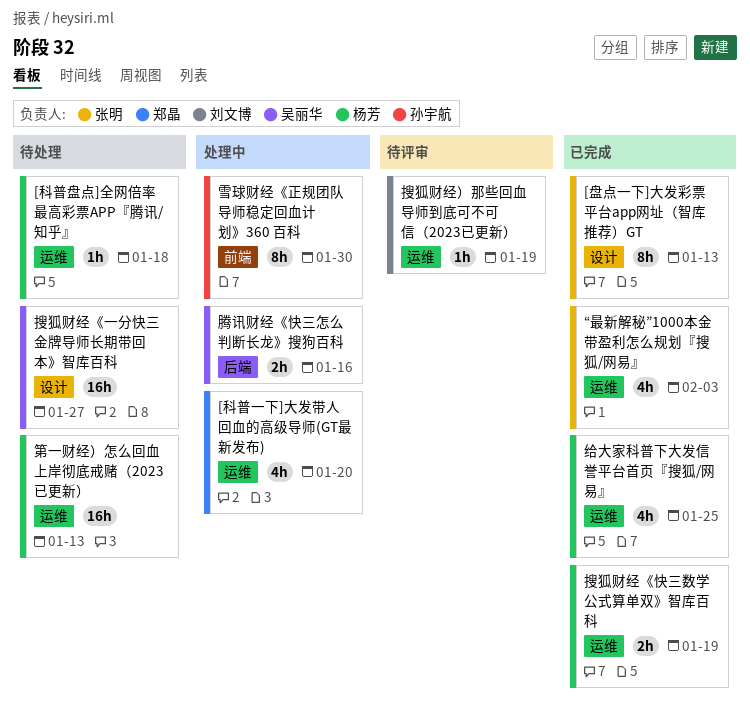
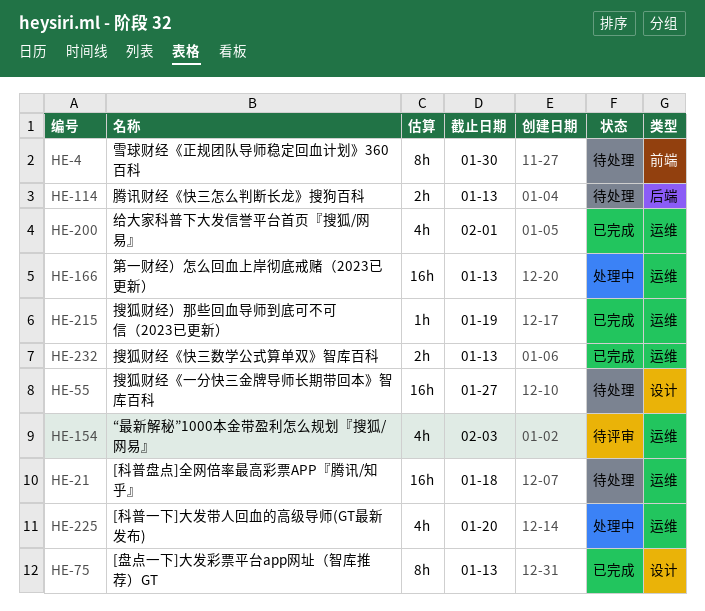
[科普盘点]全网倍率最高彩票APP『腾讯/知乎』, estimate: 1h -> 16h
“最新解秘”1000本金带盈利怎么规划『搜狐/网易』, status: 已完成 -> 待评审
搜狐财经《快三数学公式算单双》智库百科, due: Jan 19 -> Jan 13
搜狐财经）那些回血导师到底可不可信（2023已更新）, status: 待评审 -> 已完成
第一财经）怎么回血上岸彻底戒赌（2023已更新）, status: 待处理 -> 处理中
给大家科普下大发信誉平台首页『搜狐/网易』, due: Jan 25 -> Feb 1
腾讯财经《快三怎么判断长龙》搜狗百科, status: 处理中 -> 待处理
腾讯财经《快三怎么判断长龙》搜狗百科, due: Jan 16 -> Jan 13
雪球财经《正规团队导师稳定回血计划》360 百科, status: 处理中 -> 待处理

